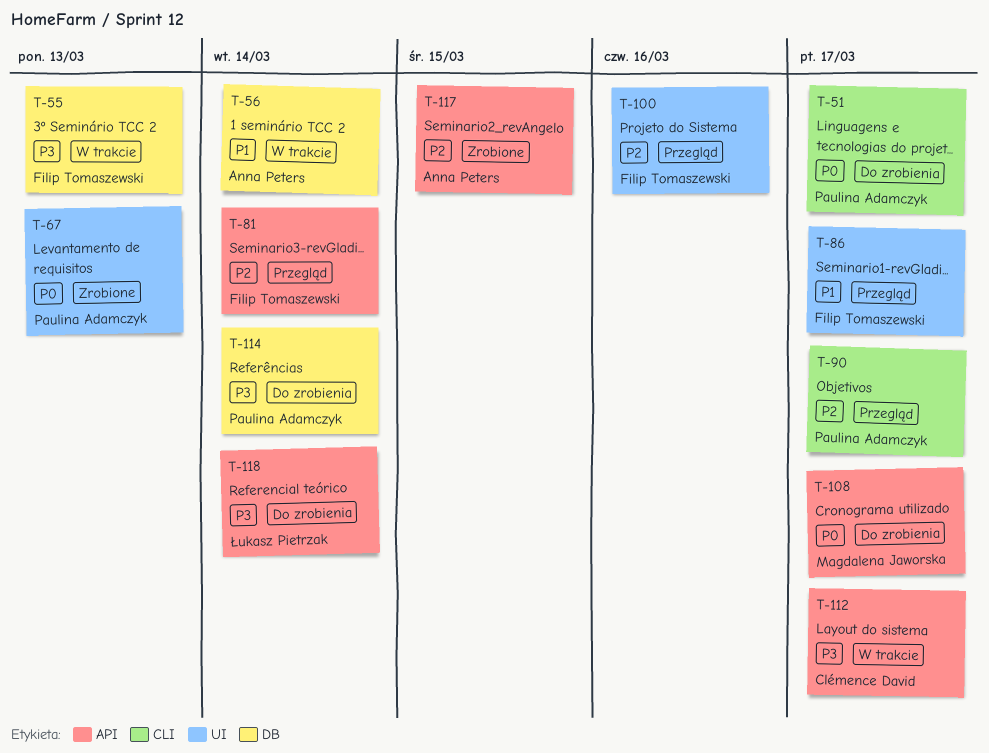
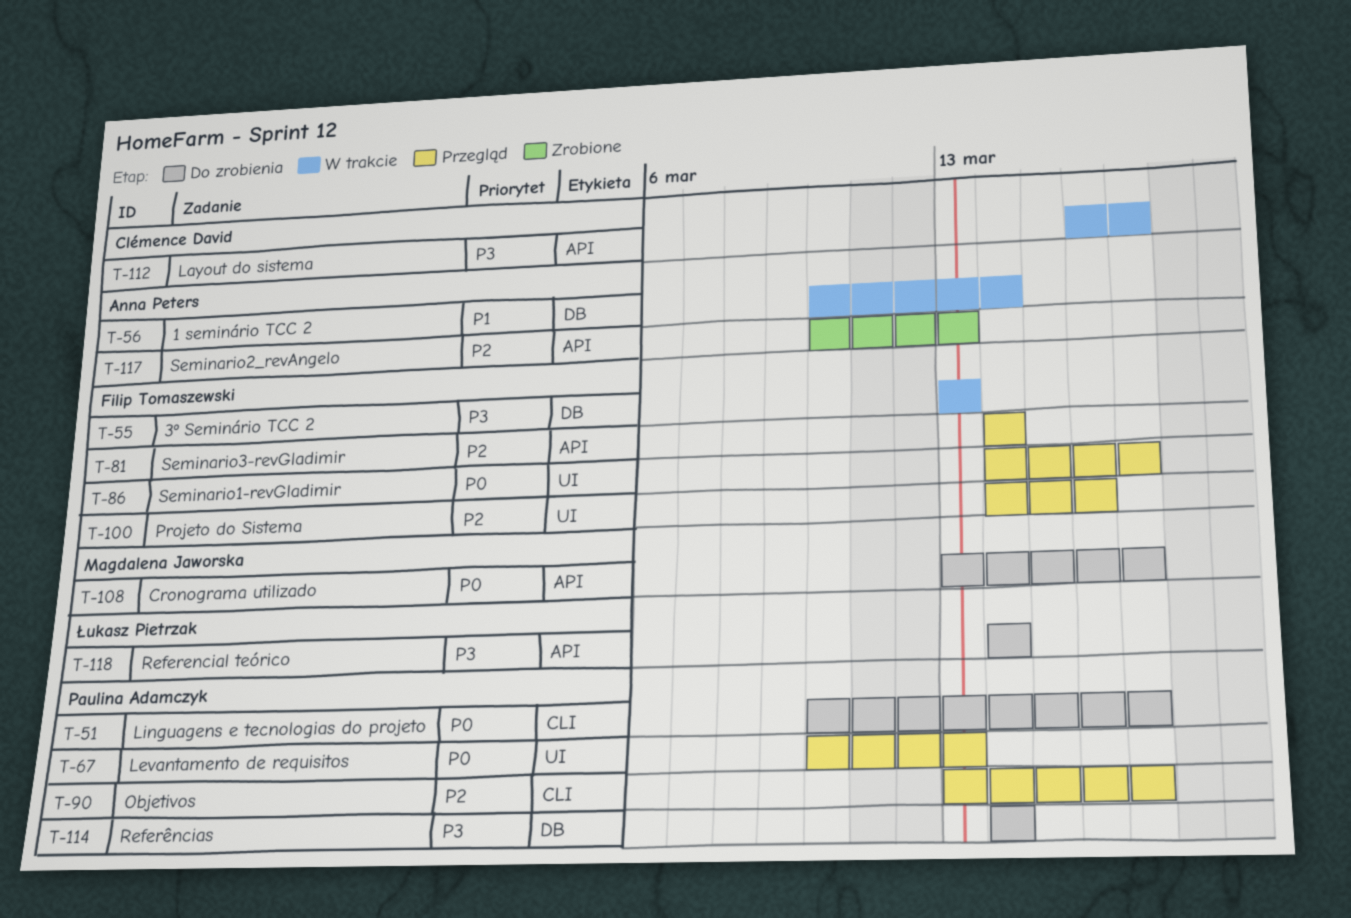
T-67, status: Zrobione -> Przegląd
T-86, priority: P1 -> P0
T-117, due: Mar 15 -> Mar 13

